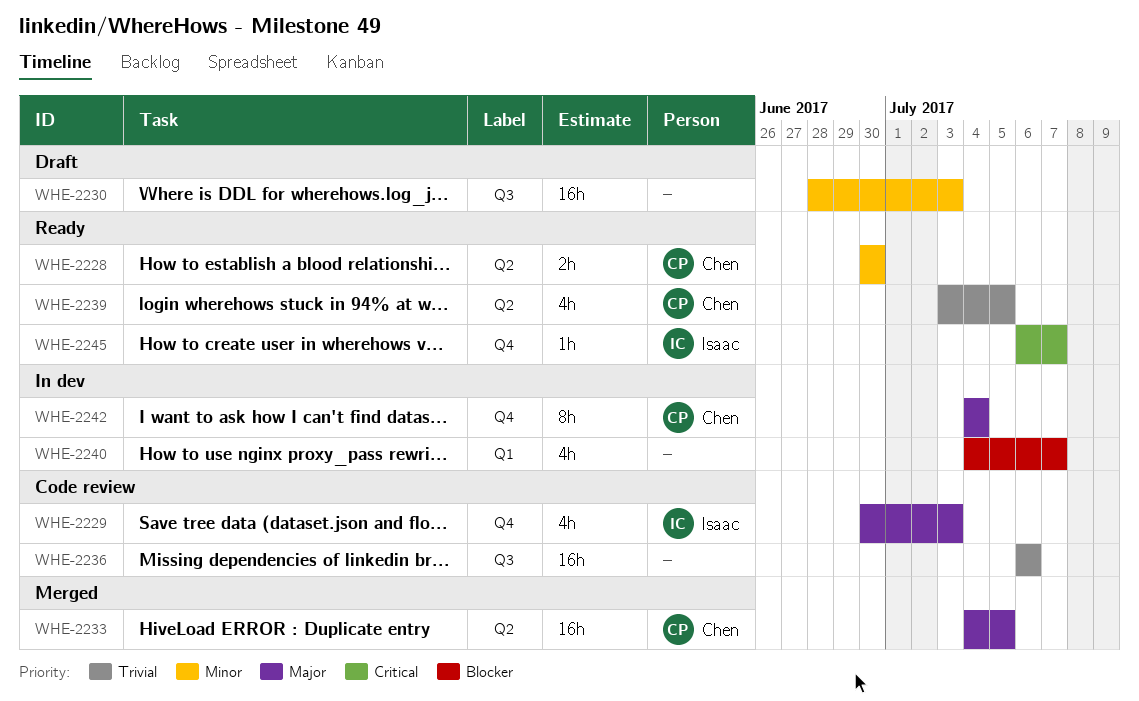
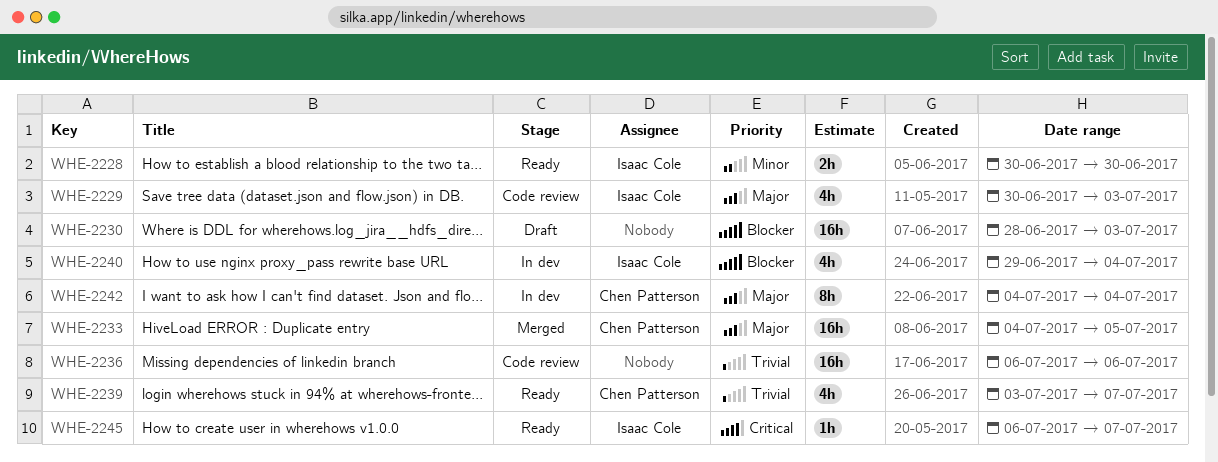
WHE-2228, owner: Chen Patterson -> Isaac Cole
WHE-2230, priority: Minor -> Blocker
WHE-2239, due: Jul 5 -> Jul 7
WHE-2240, owner: none -> Isaac Cole
WHE-2240, start: Jul 4 -> Jun 29
WHE-2240, due: Jul 7 -> Jul 4

